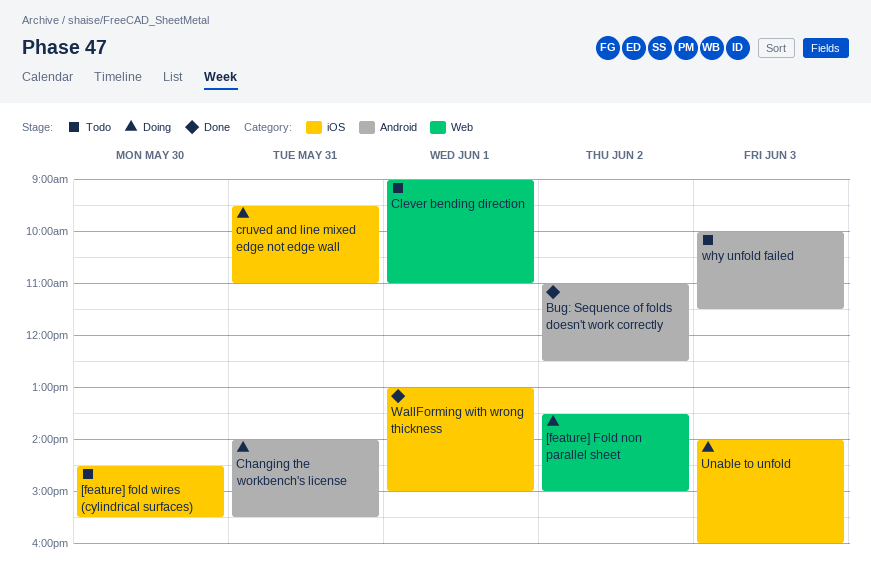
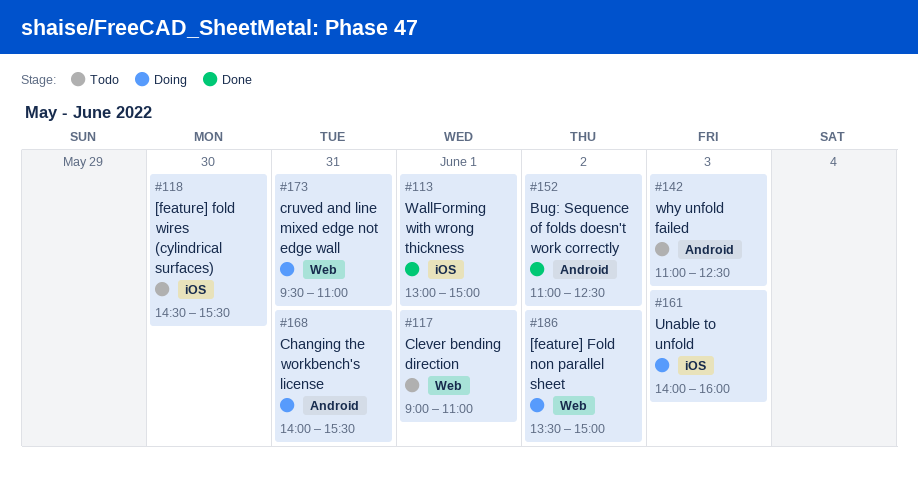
cruved and line mixed edge not edge wall, label: iOS -> Web
why unfold failed, begins: 10:00 -> 11:00
why unfold failed, ends: 11:30 -> 12:30

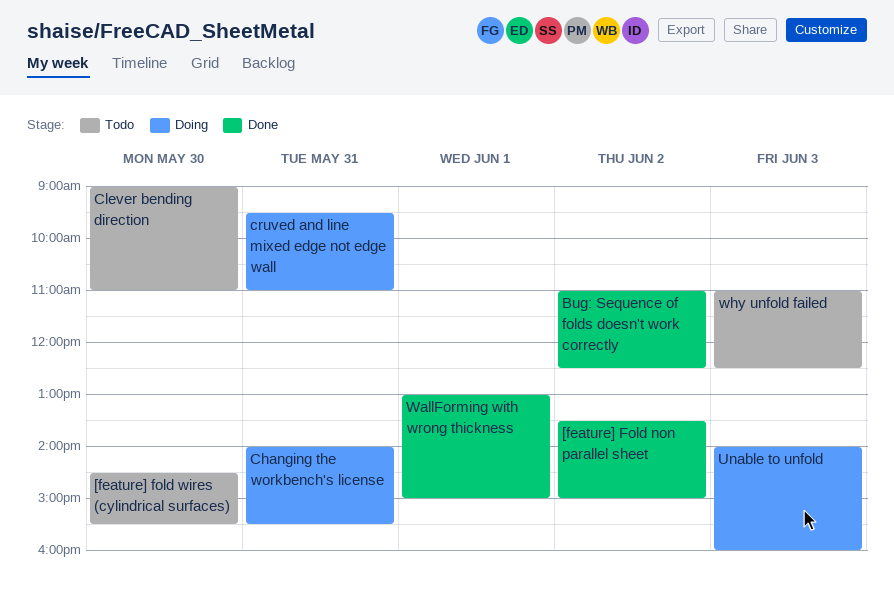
[feature] Fold non parallel sheet, status: Doing -> Done
Clever bending direction, day: Jun 1 -> May 30

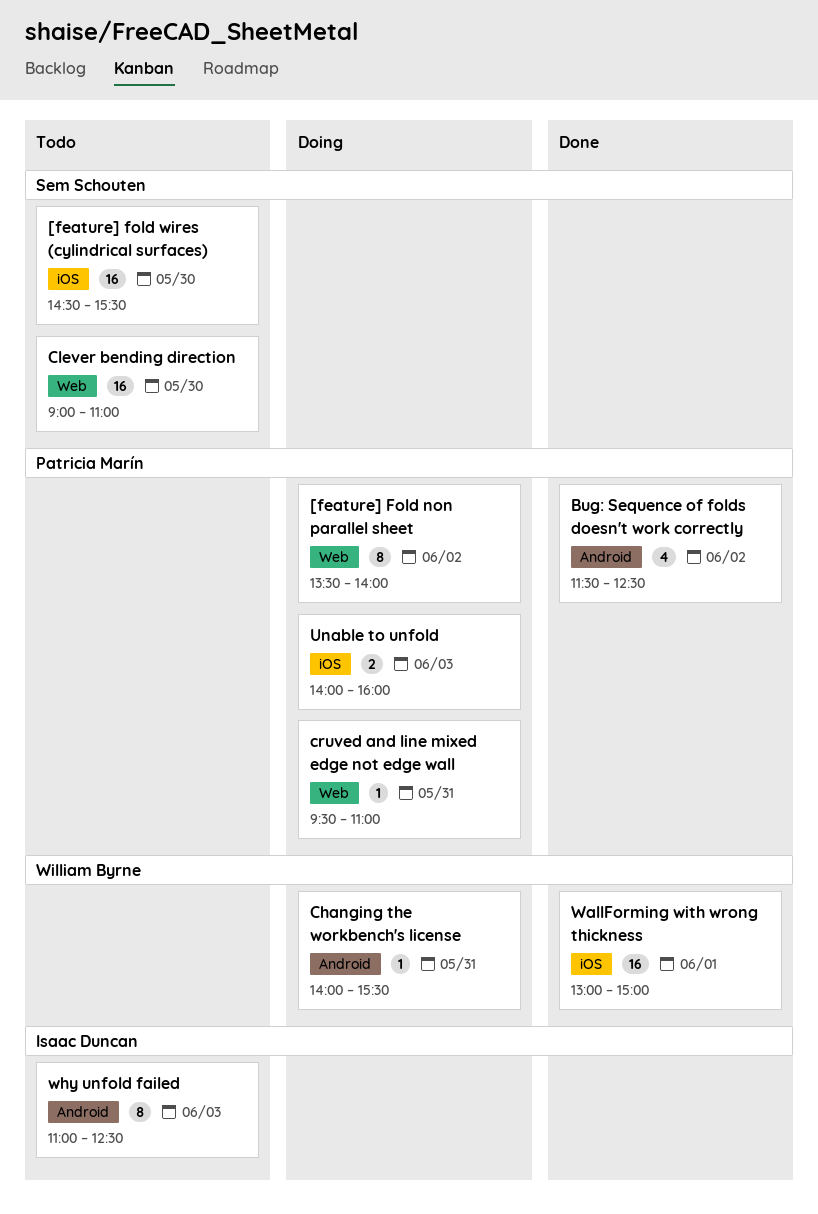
[feature] Fold non parallel sheet, status: Done -> Doing
[feature] Fold non parallel sheet, ends: 15:00 -> 14:00
Bug: Sequence of folds doesn't work correctly, begins: 11:00 -> 11:30

